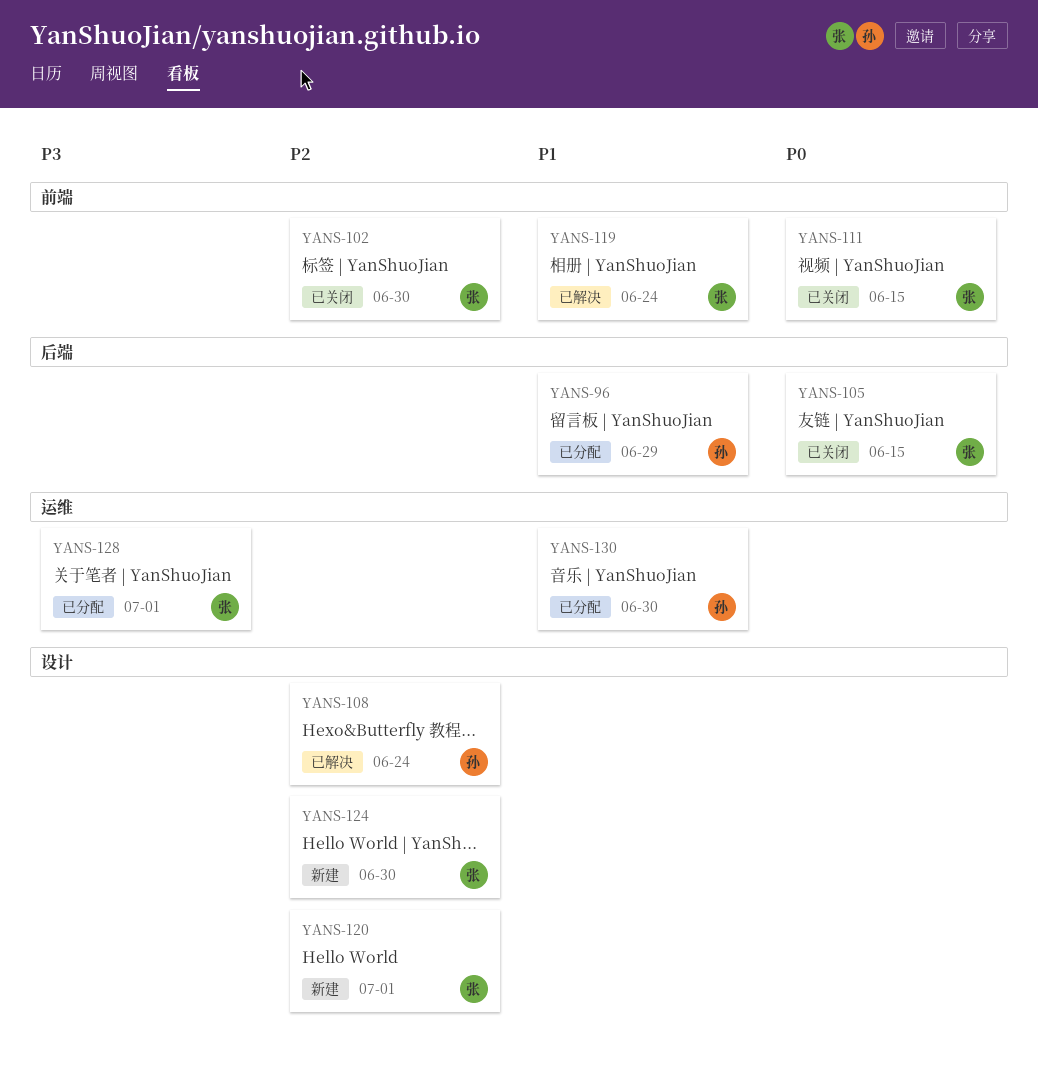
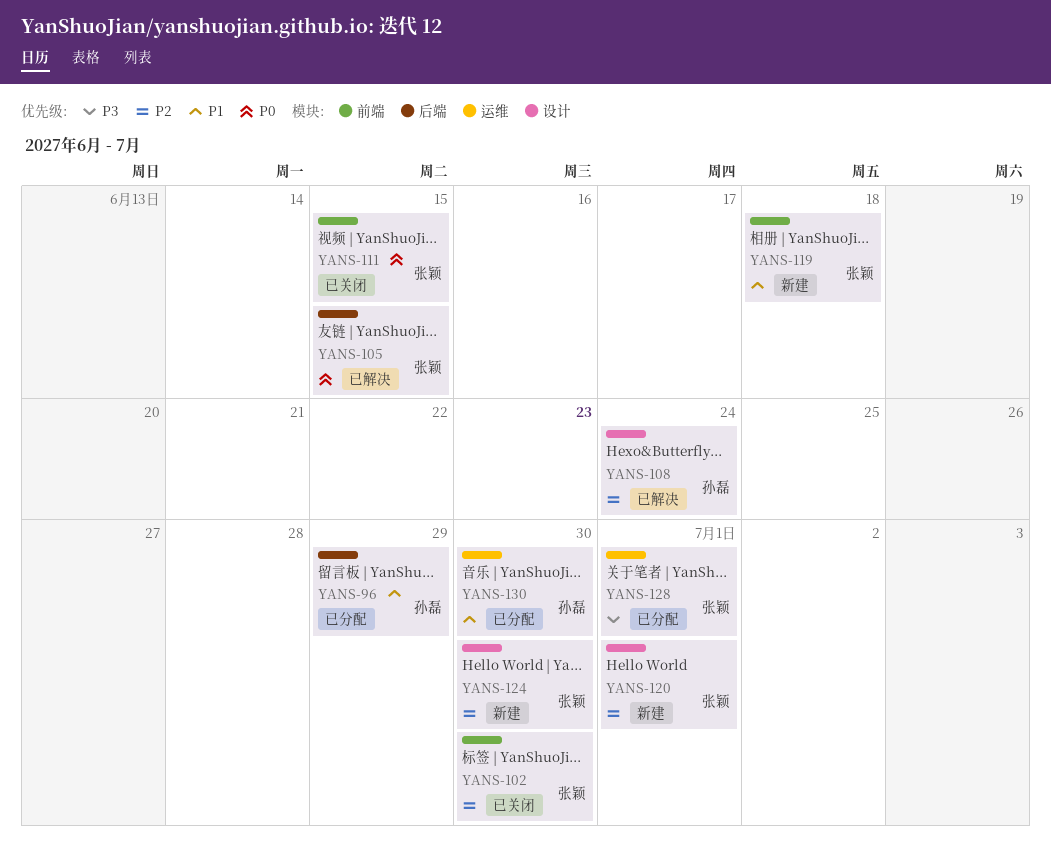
YANS-105, status: 已关闭 -> 已解决
YANS-119, status: 已解决 -> 新建
YANS-119, due: Jun 24 -> Jun 18

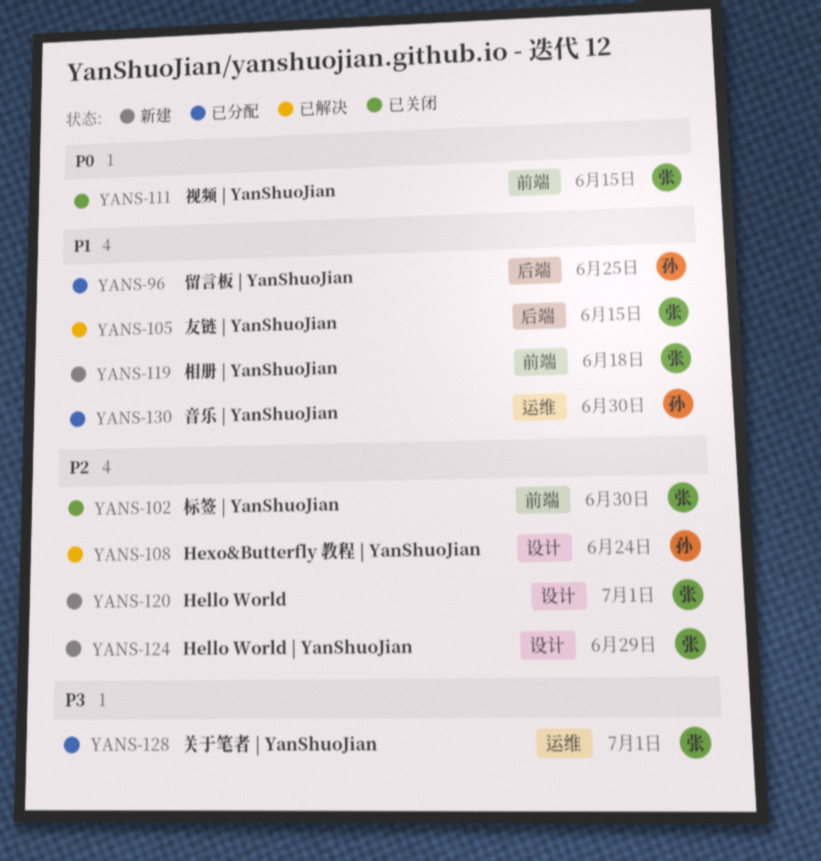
YANS-96, due: Jun 29 -> Jun 25
YANS-105, priority: P0 -> P1
YANS-124, due: Jun 30 -> Jun 29

